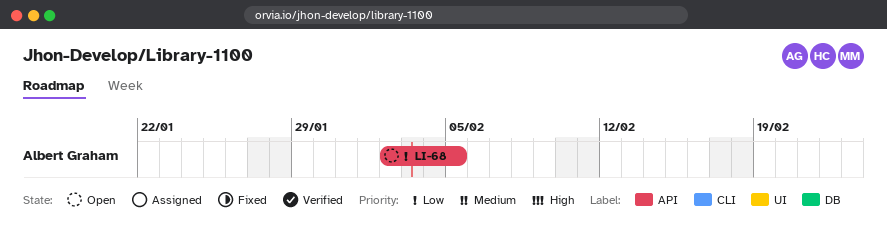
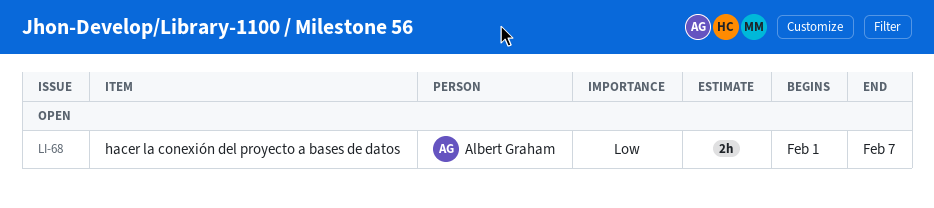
LI-68, start: Feb 2 -> Feb 1
LI-68, due: Feb 5 -> Feb 7

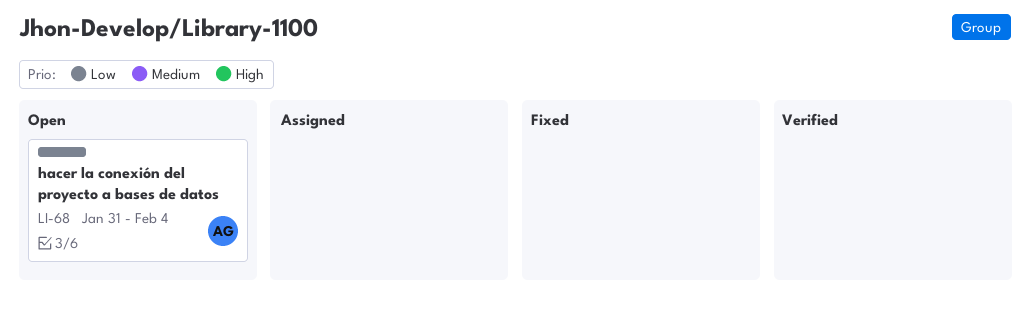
LI-68, start: Feb 1 -> Jan 31
LI-68, due: Feb 7 -> Feb 4

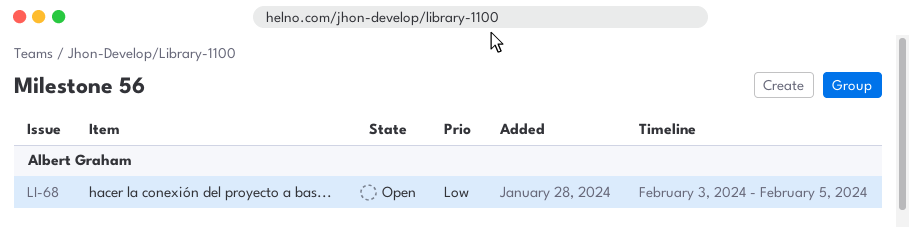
LI-68, start: Jan 31 -> Feb 3
LI-68, due: Feb 4 -> Feb 5

